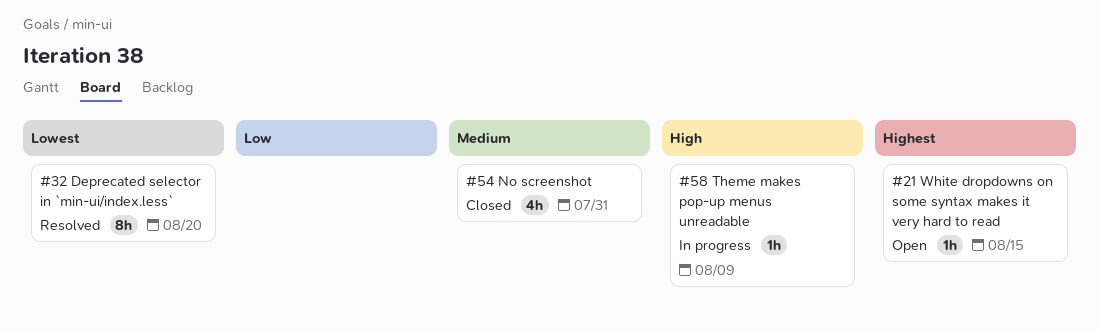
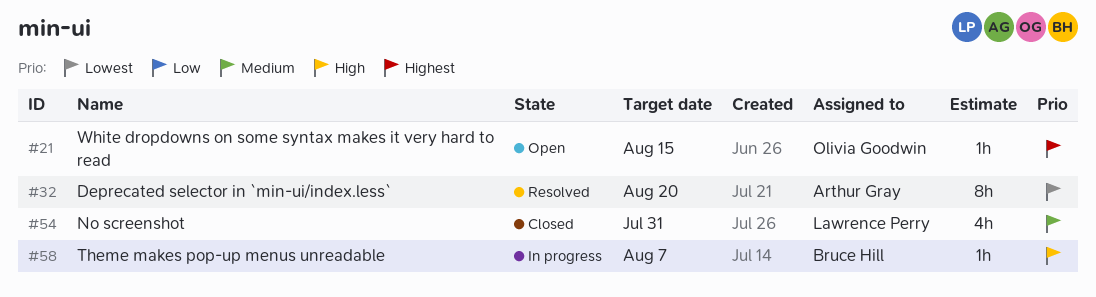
#58, due: Aug 9 -> Aug 7

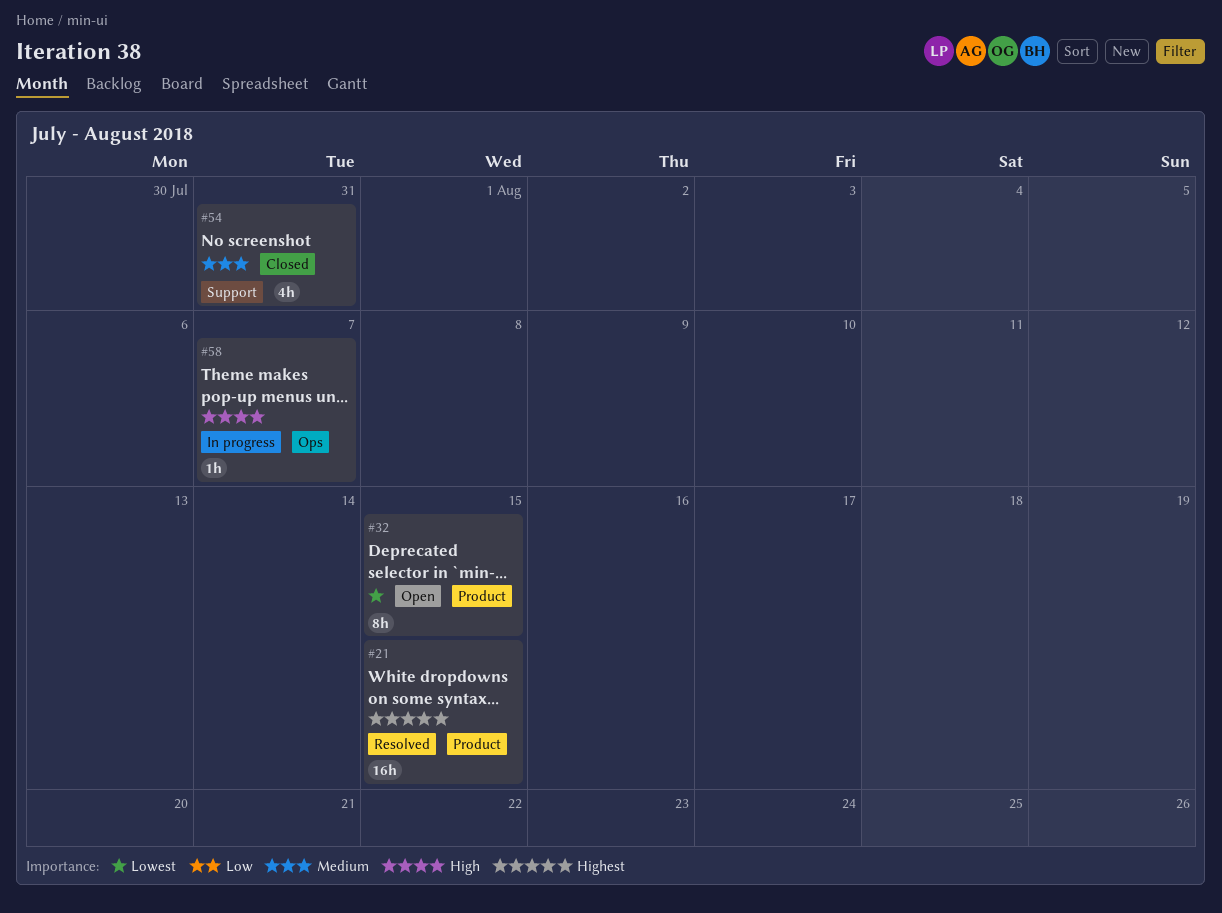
#21, status: Open -> Resolved
#21, estimate: 1h -> 16h
#32, status: Resolved -> Open
#32, due: Aug 20 -> Aug 15

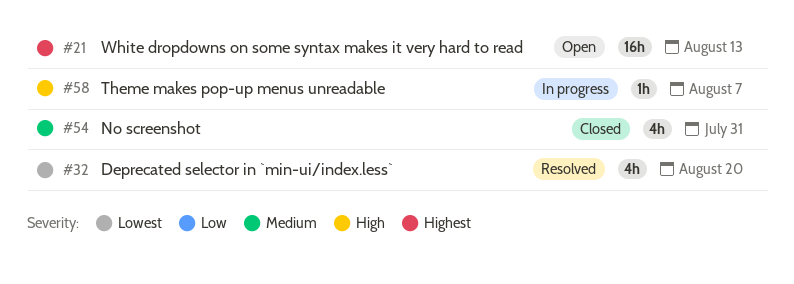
#21, status: Resolved -> Open
#21, due: Aug 15 -> Aug 13
#32, status: Open -> Resolved
#32, estimate: 8h -> 4h
#32, due: Aug 15 -> Aug 20

